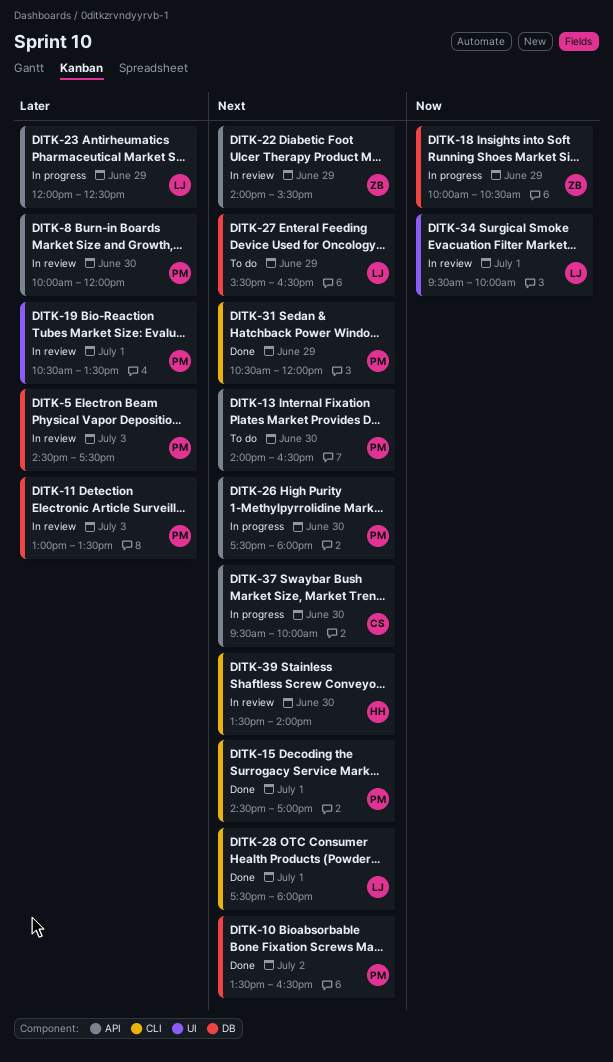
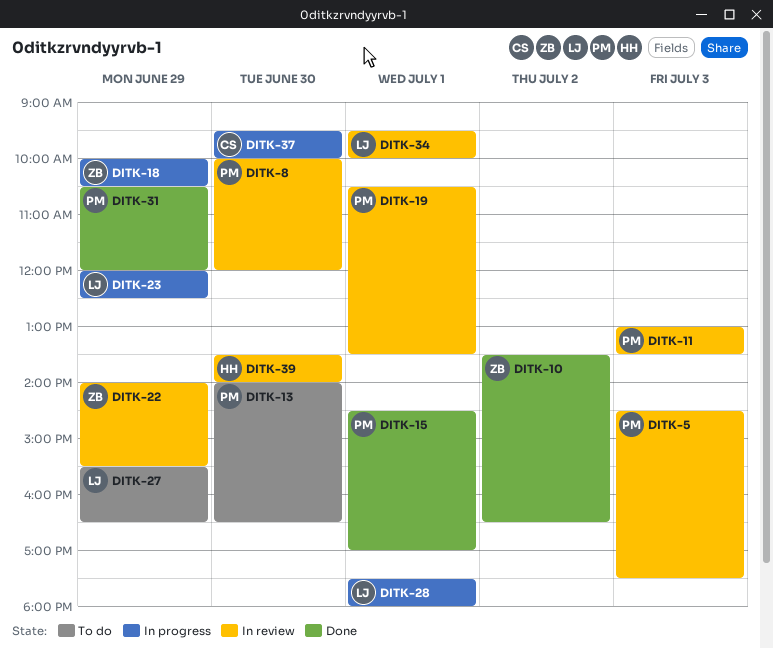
DITK-10, owner: PM -> ZB
DITK-26: present -> none
DITK-28, status: Done -> In progress

